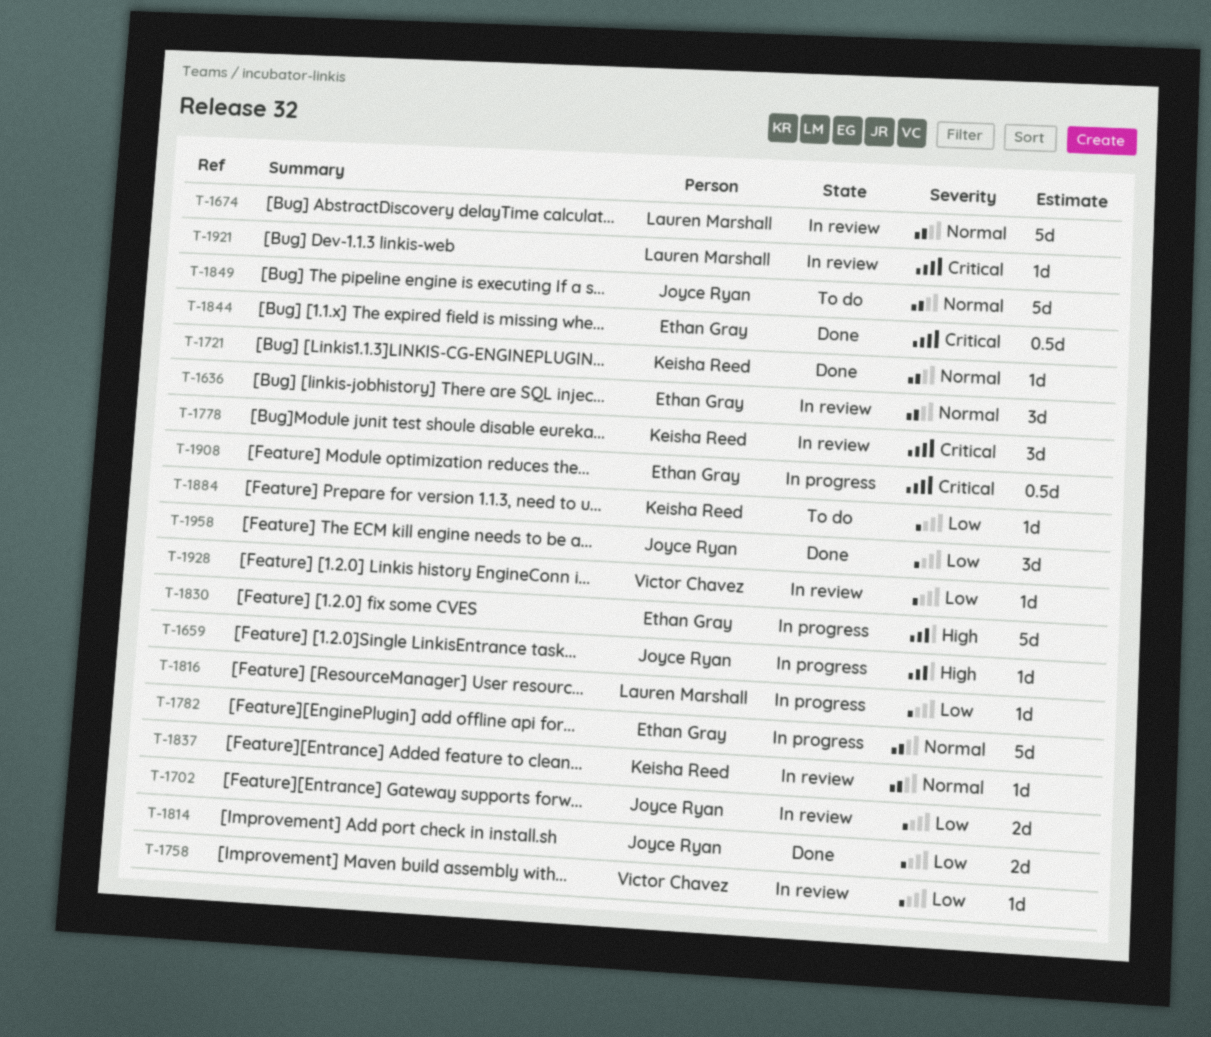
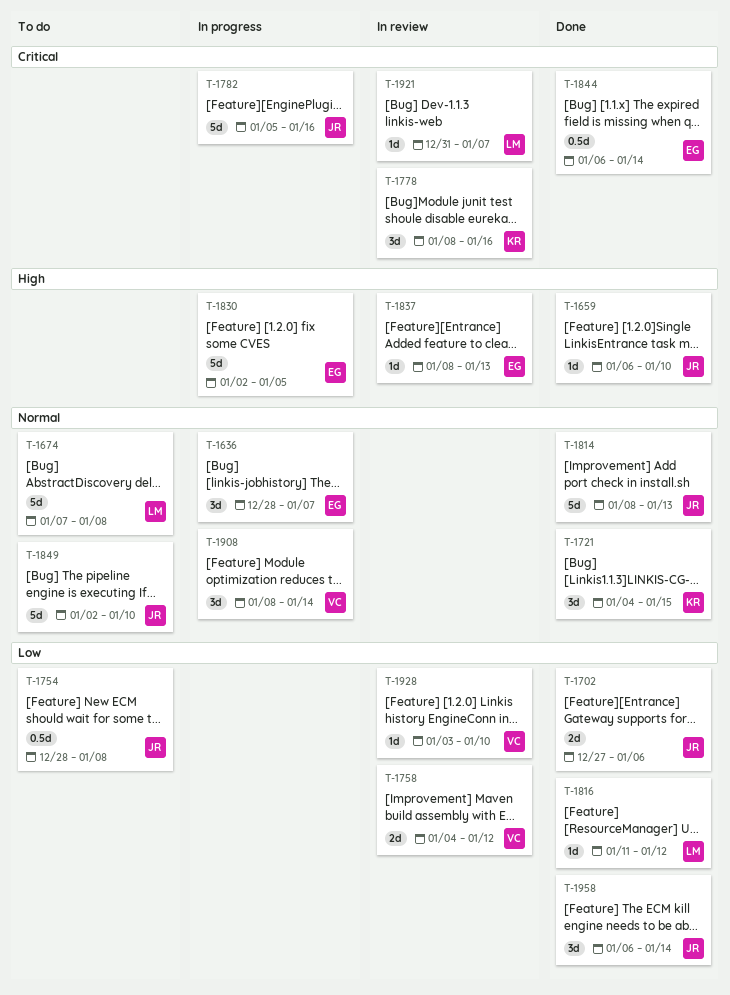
T-1636, status: In review -> In progress
T-1659, status: In progress -> Done
T-1674, status: In review -> To do
T-1702, status: In review -> Done
T-1721, estimate: 1d -> 3d
T-1754: none -> present
T-1758, estimate: 1d -> 2d
T-1782, owner: Ethan Gray -> Joyce Ryan
T-1782, priority: Normal -> Critical
T-1814, priority: Low -> Normal
T-1814, estimate: 2d -> 5d
T-1816, status: In progress -> Done
T-1837, owner: Keisha Reed -> Ethan Gray
T-1837, priority: Normal -> High
T-1884: present -> none
T-1908, owner: Ethan Gray -> Victor Chavez
T-1908, priority: Critical -> Normal
T-1908, estimate: 0.5d -> 3d

